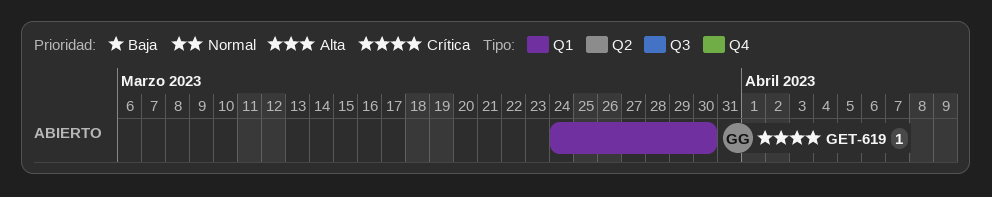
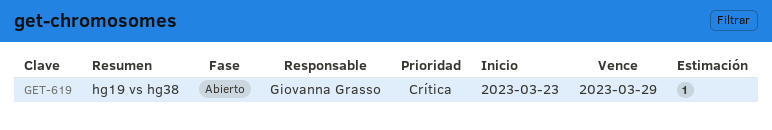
GET-619, start: Mar 24 -> Mar 23
GET-619, due: Mar 30 -> Mar 29

